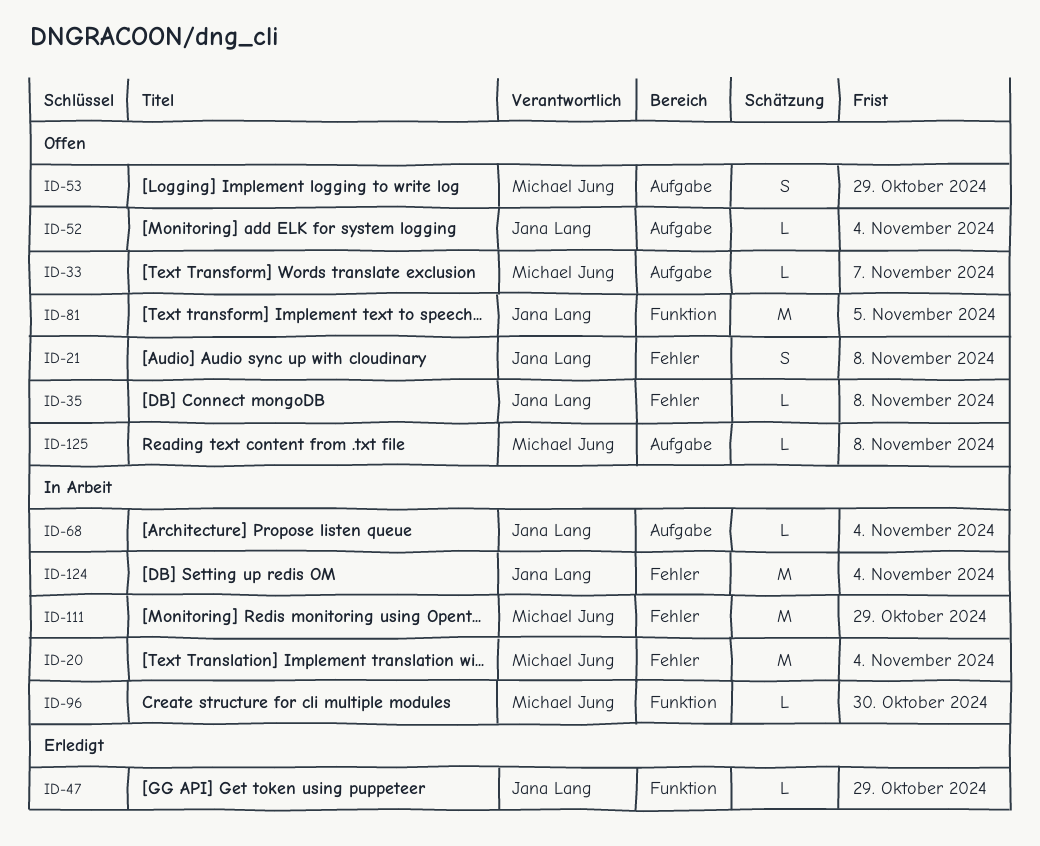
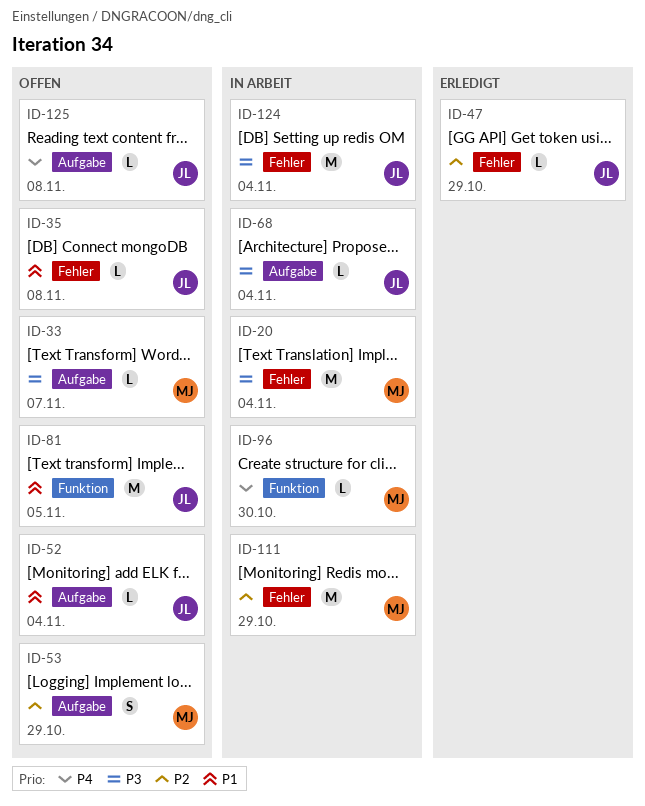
ID-21: present -> none
ID-47, label: Funktion -> Fehler
ID-125, owner: Michael Jung -> Jana Lang

